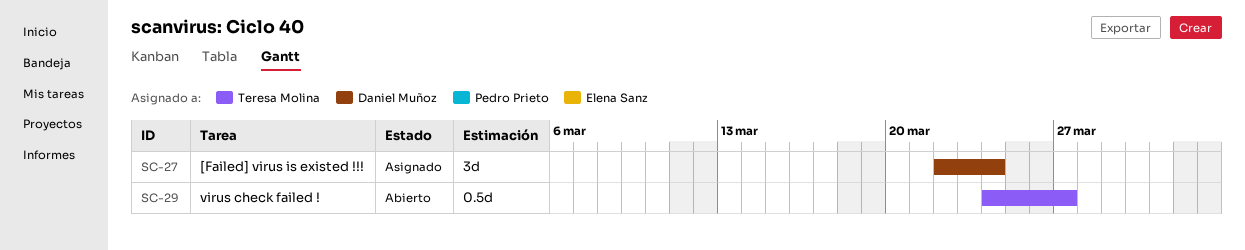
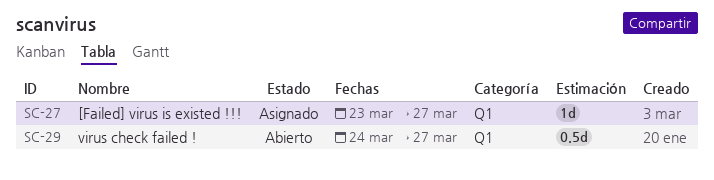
SC-27, estimate: 3d -> 1d
SC-27, start: Mar 22 -> Mar 23
SC-27, due: Mar 24 -> Mar 27

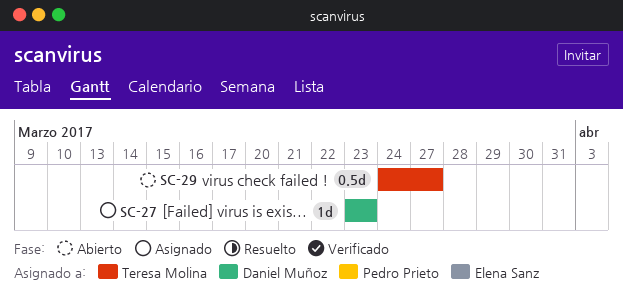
SC-27, due: Mar 27 -> Mar 23

